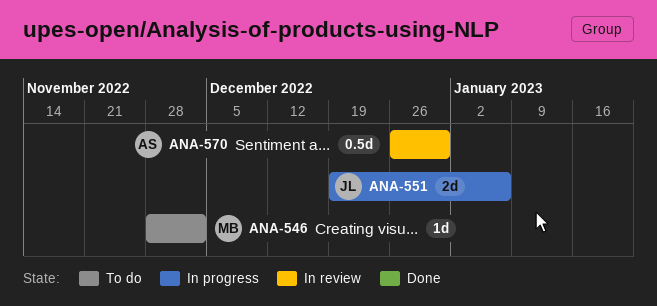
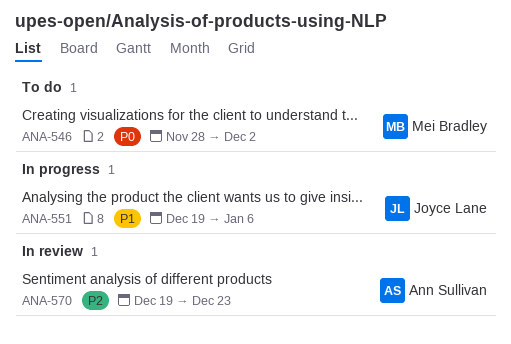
ANA-570, start: Dec 26 -> Dec 19
ANA-570, due: Dec 30 -> Dec 23

